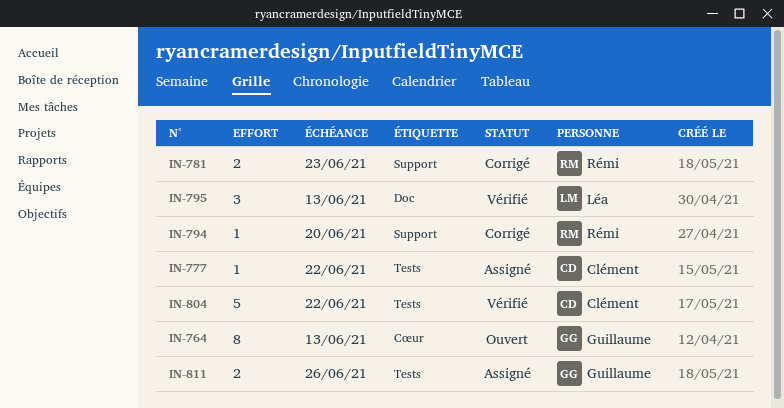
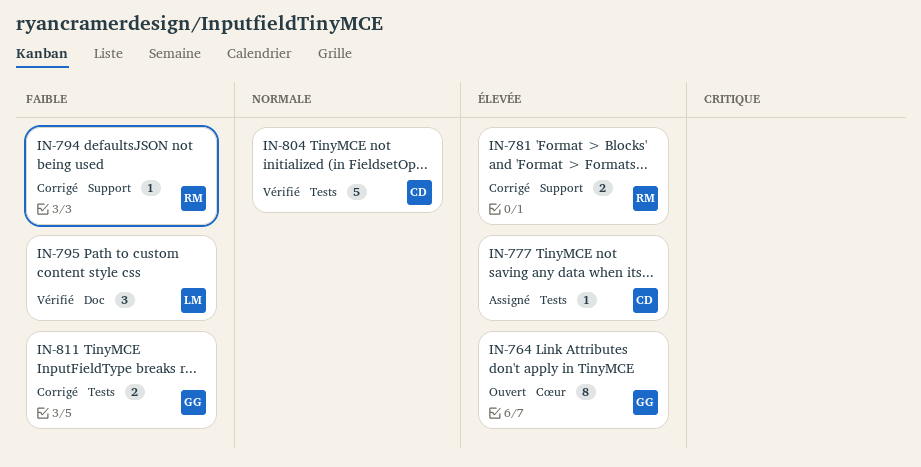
IN-811, status: Assigné -> Corrigé

